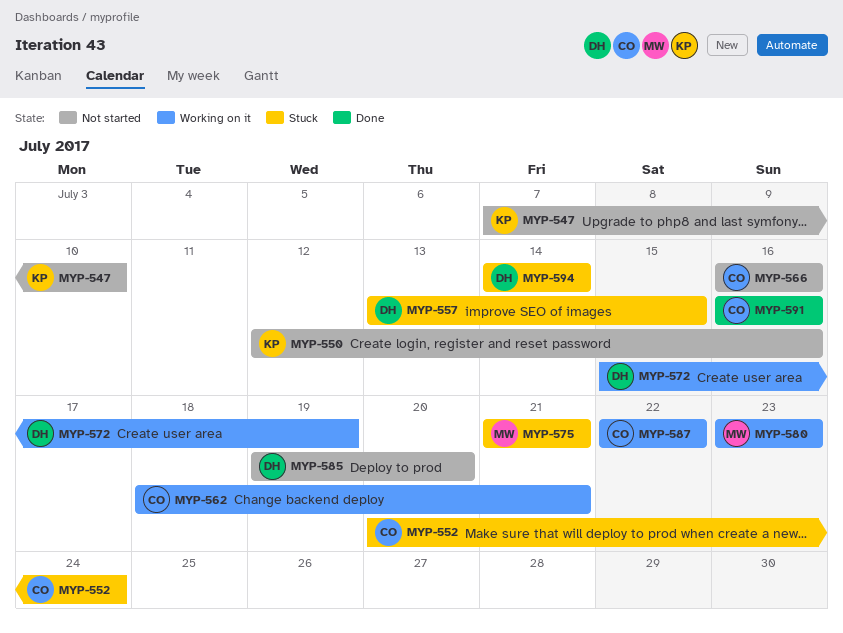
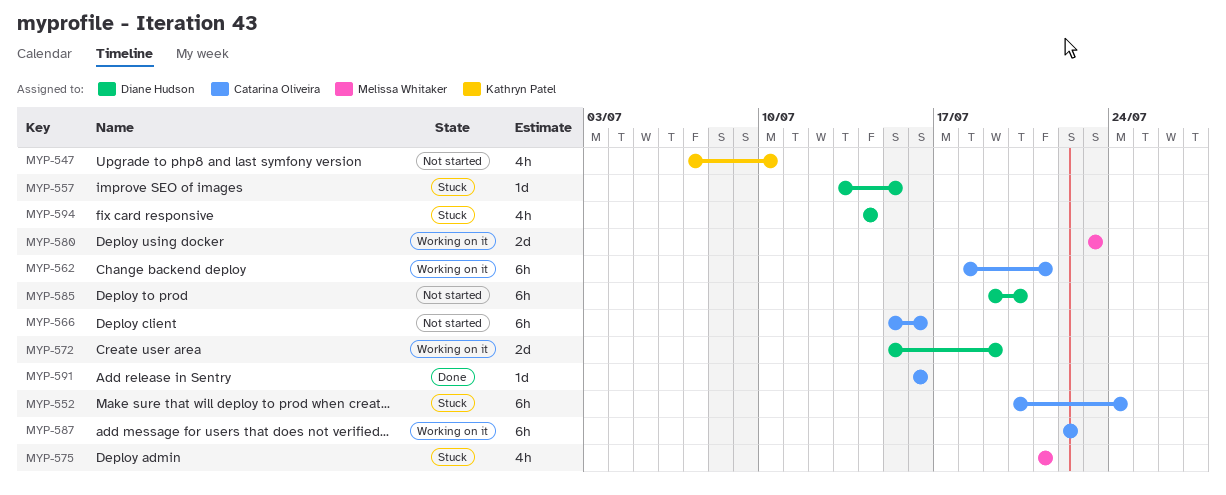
MYP-550: present -> none
MYP-566, start: Jul 16 -> Jul 15

